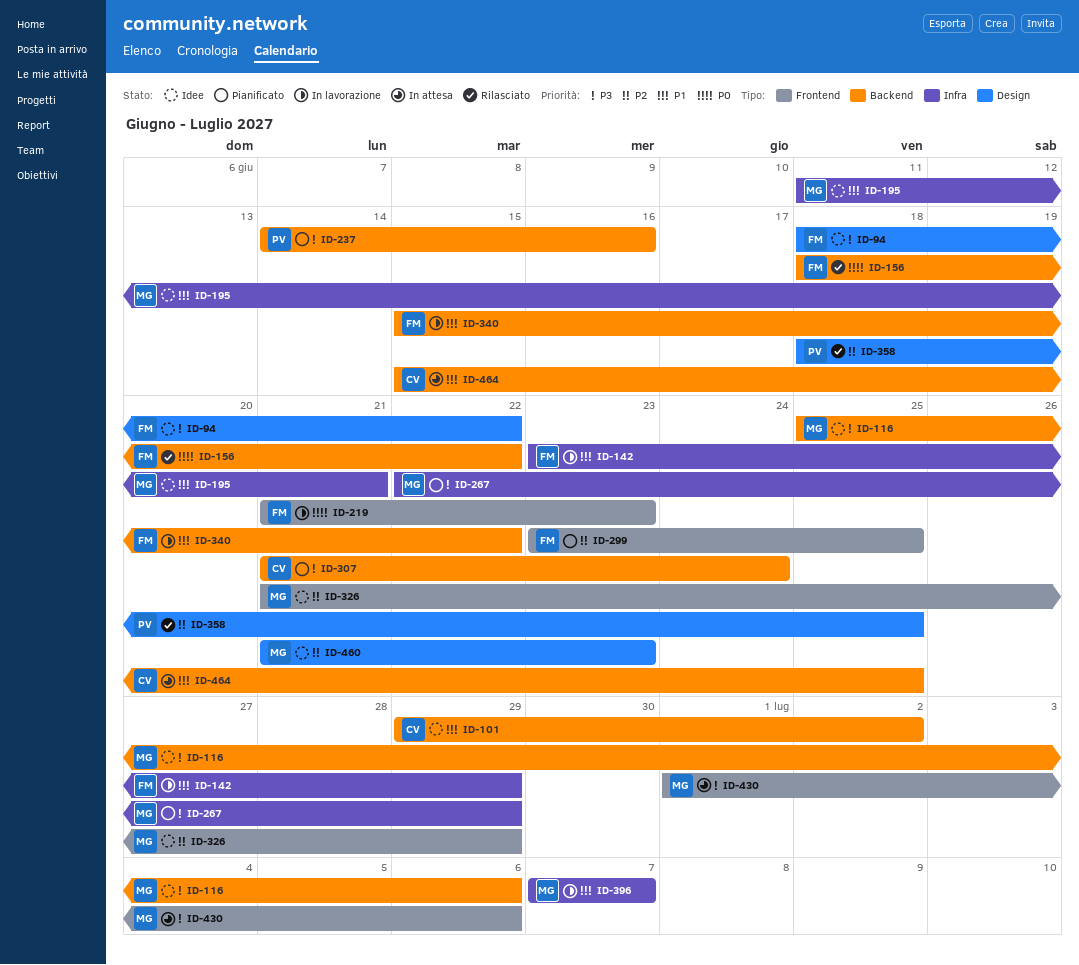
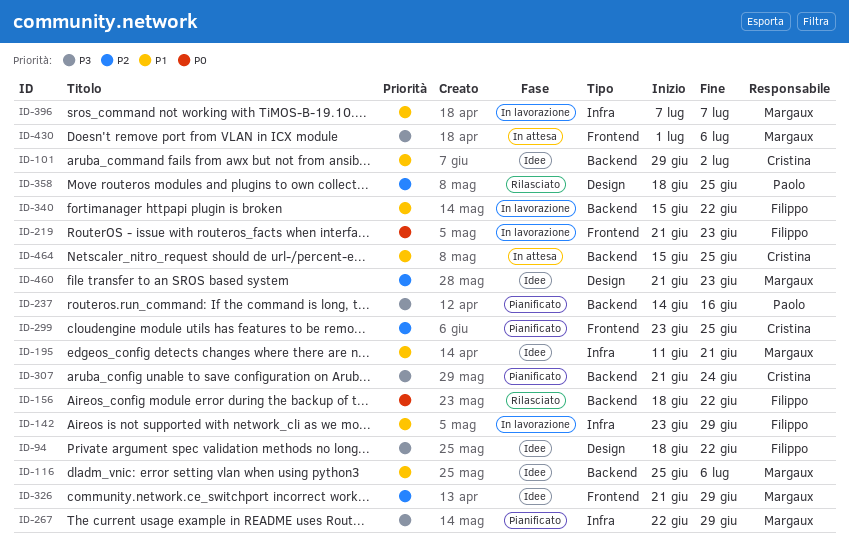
ID-116, priority: P3 -> P1
ID-299, owner: Filippo -> Cristina

